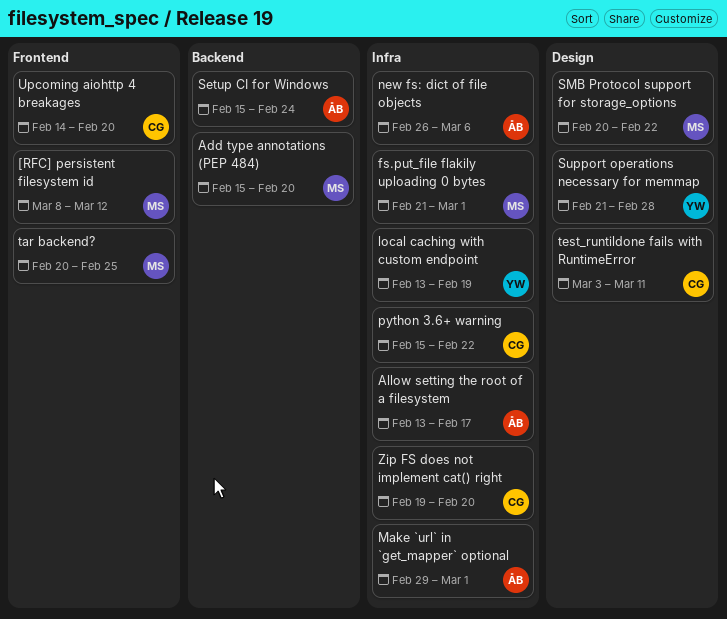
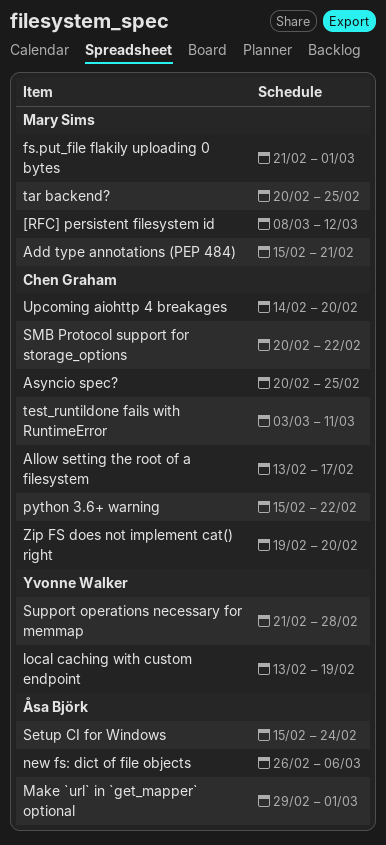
Add type annotations (PEP 484), due: Feb 20 -> Feb 21
Allow setting the root of a filesystem, owner: Åsa Björk -> Chen Graham
Asyncio spec?: none -> present
SMB Protocol support for storage_options, owner: Mary Sims -> Chen Graham

